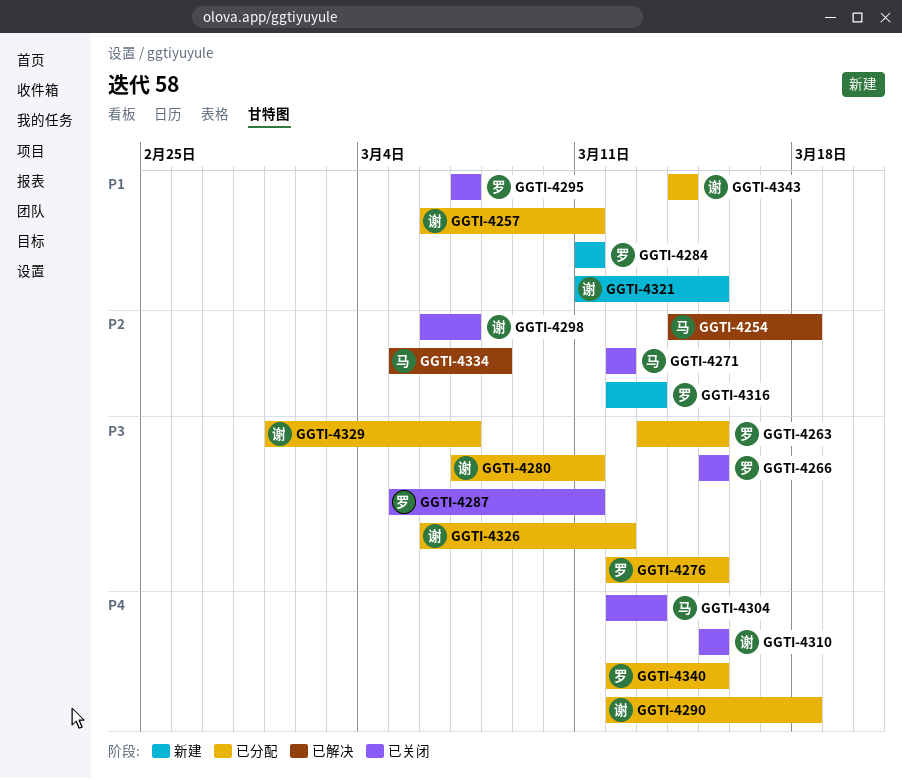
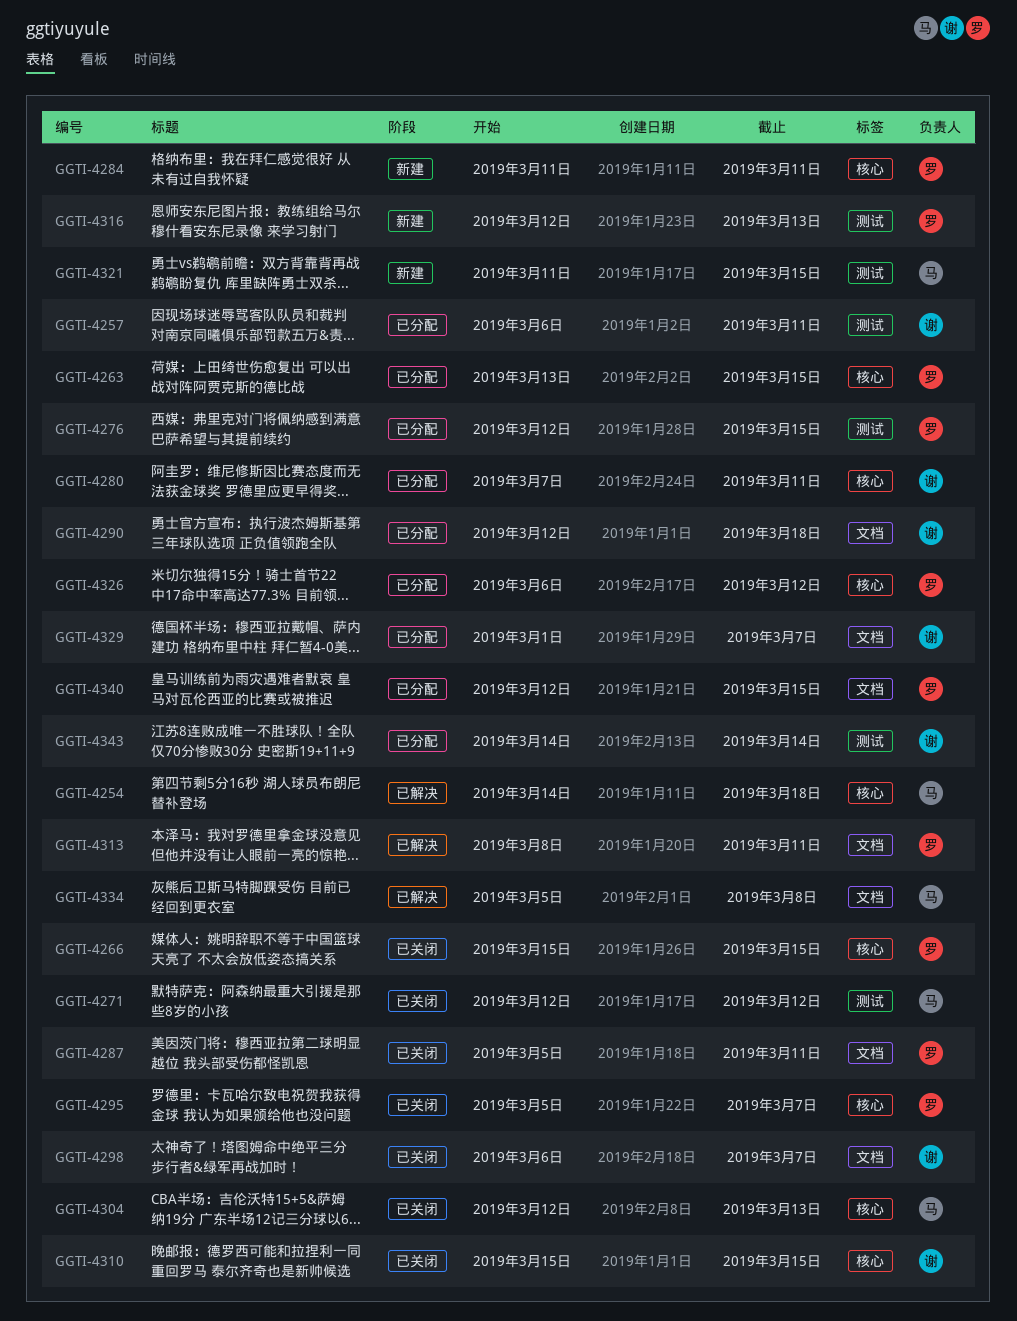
GGTI-4295, start: Mar 7 -> Mar 5
GGTI-4313: none -> present
GGTI-4321, owner: 谢 -> 马
GGTI-4326, owner: 谢 -> 罗

